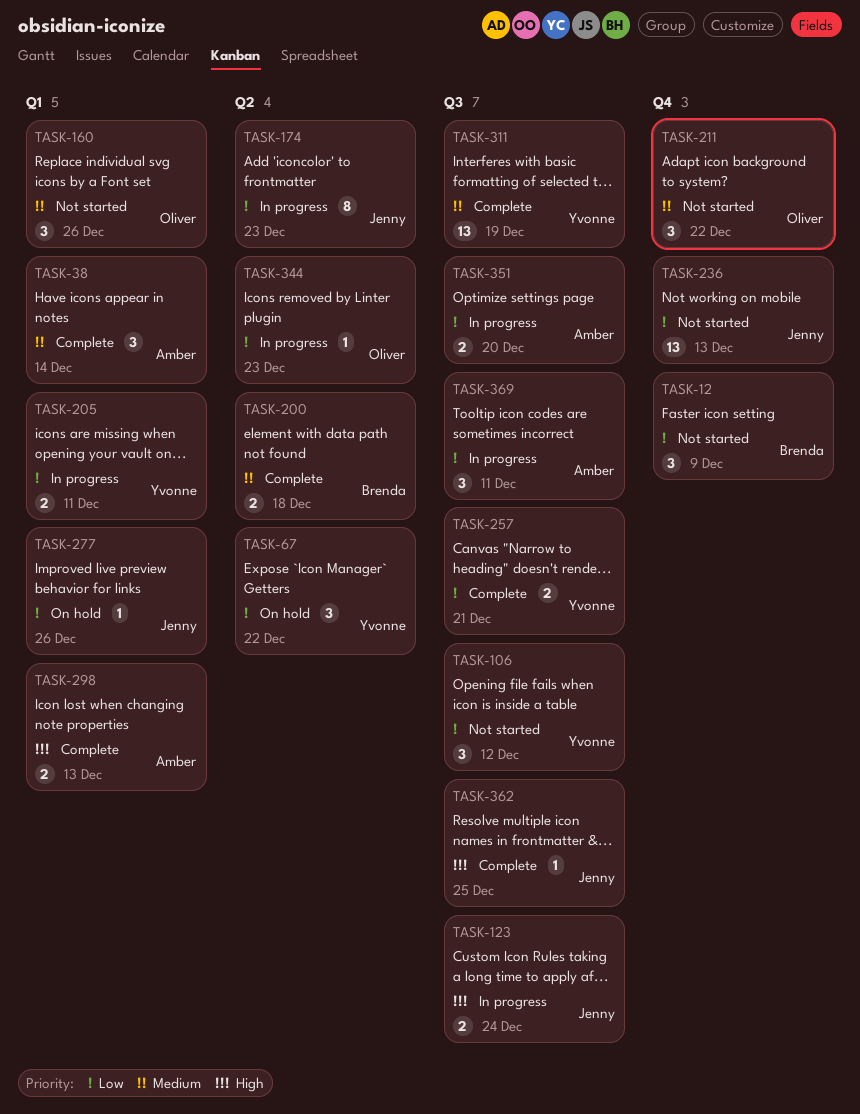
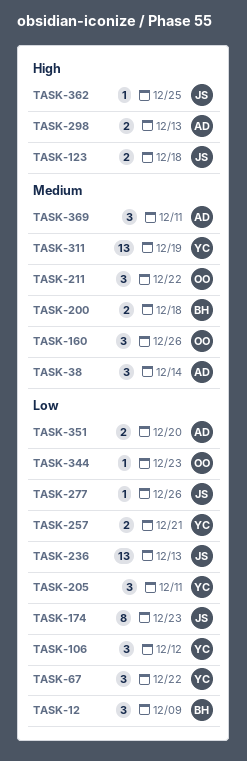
TASK-123, due: Dec 24 -> Dec 18
TASK-205, estimate: 2 -> 3
TASK-369, priority: Low -> Medium

